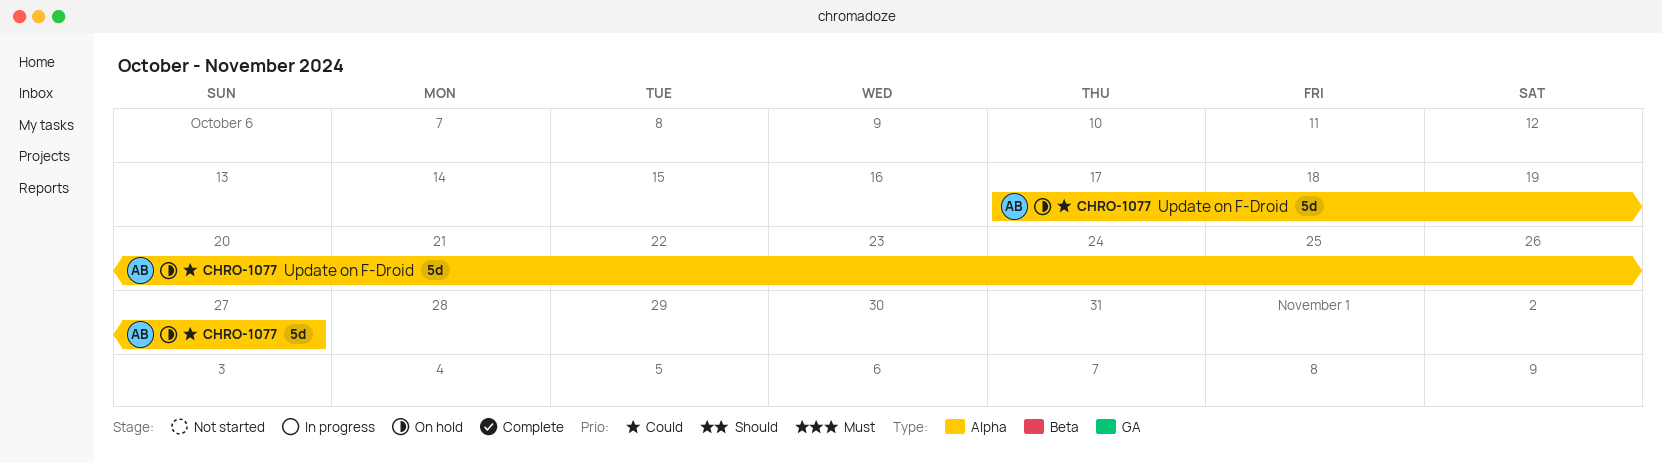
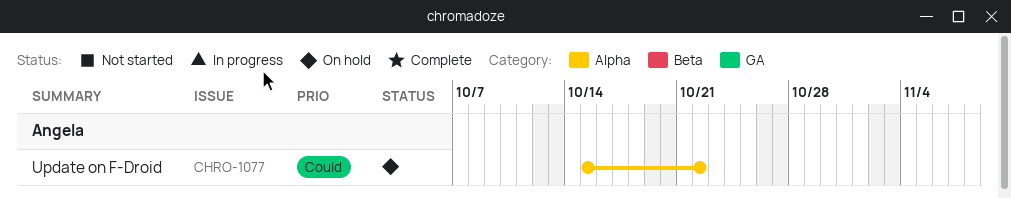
CHRO-1077, start: Oct 17 -> Oct 15
CHRO-1077, due: Oct 27 -> Oct 22

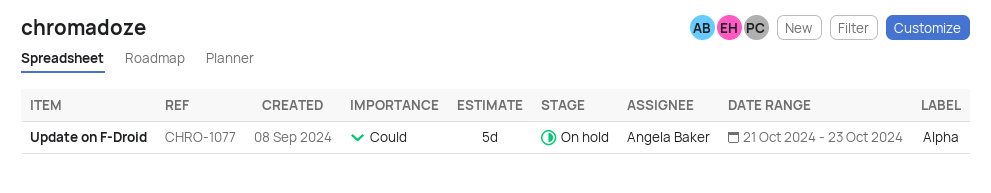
CHRO-1077, start: Oct 15 -> Oct 21
CHRO-1077, due: Oct 22 -> Oct 23

